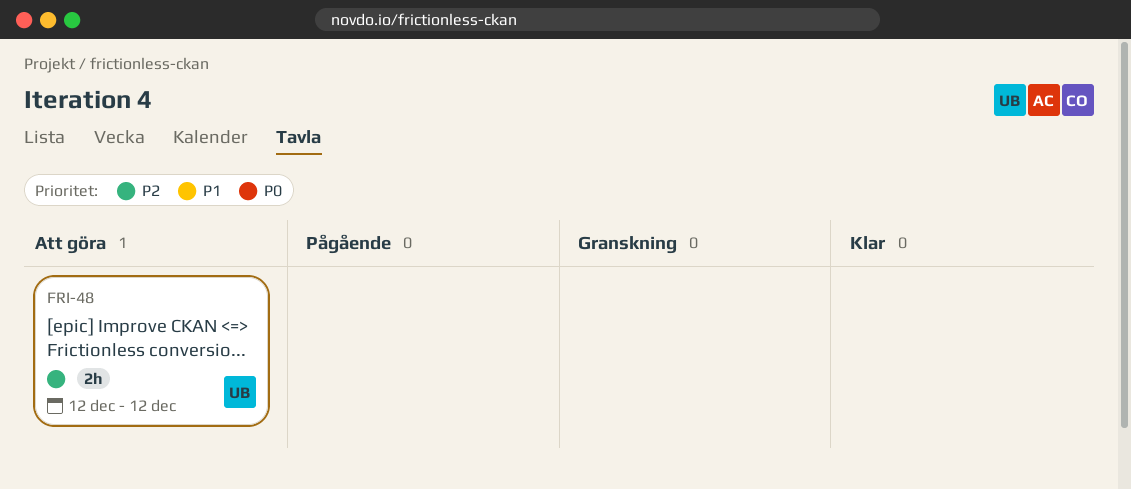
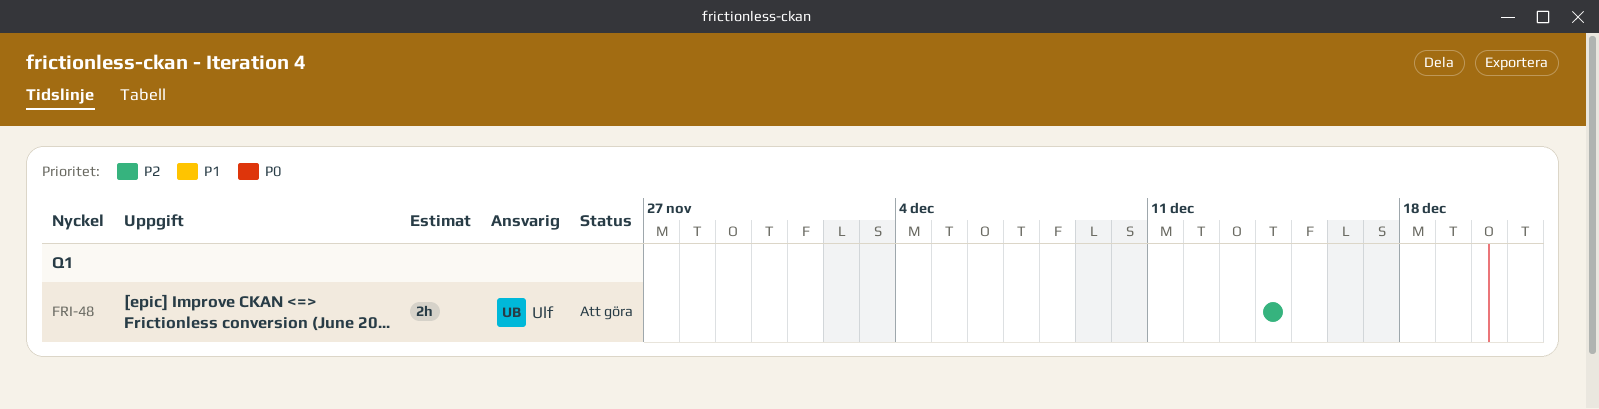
FRI-48, start: Dec 12 -> Dec 14
FRI-48, due: Dec 12 -> Dec 14

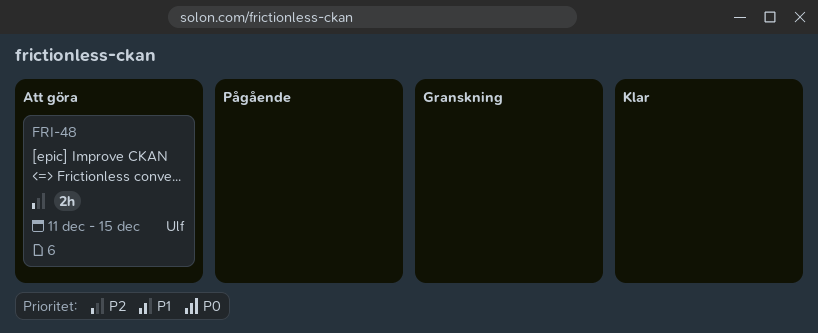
FRI-48, start: Dec 14 -> Dec 11
FRI-48, due: Dec 14 -> Dec 15

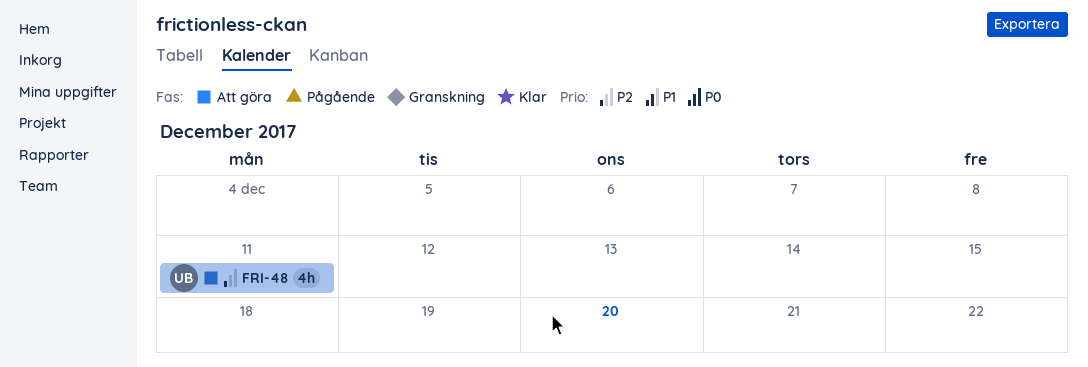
FRI-48, estimate: 2h -> 4h
FRI-48, due: Dec 15 -> Dec 11

